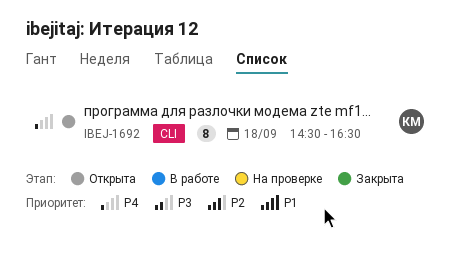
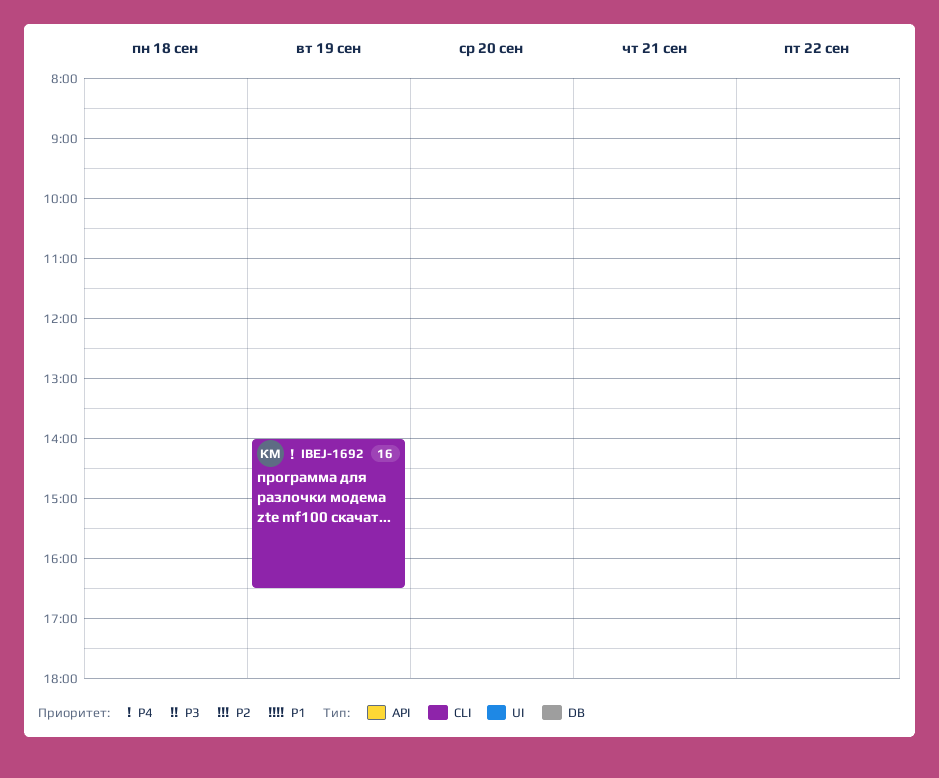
IBEJ-1692, estimate: 8 -> 16
IBEJ-1692, day: Sep 18 -> Sep 19
IBEJ-1692, begins: 14:30 -> 14:00

